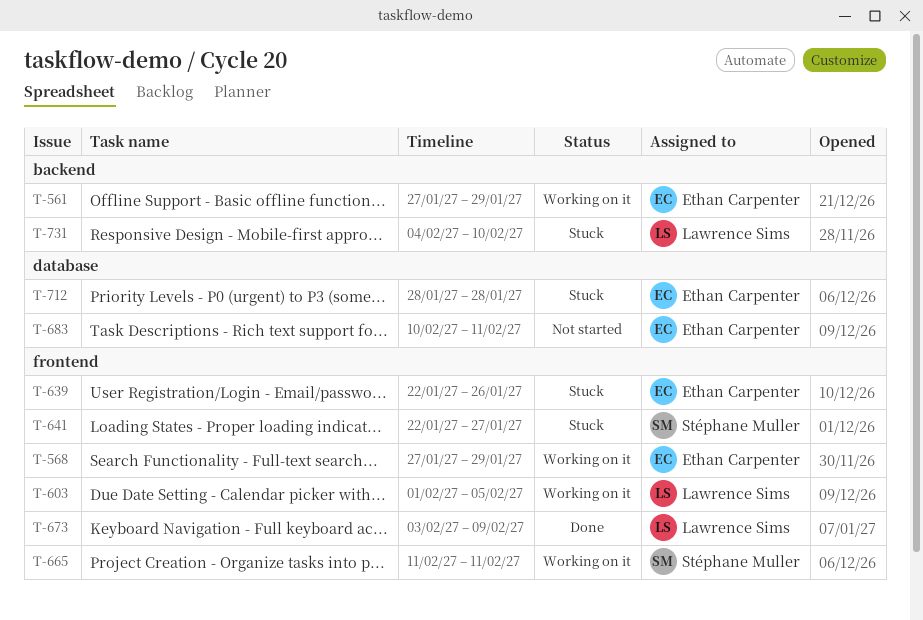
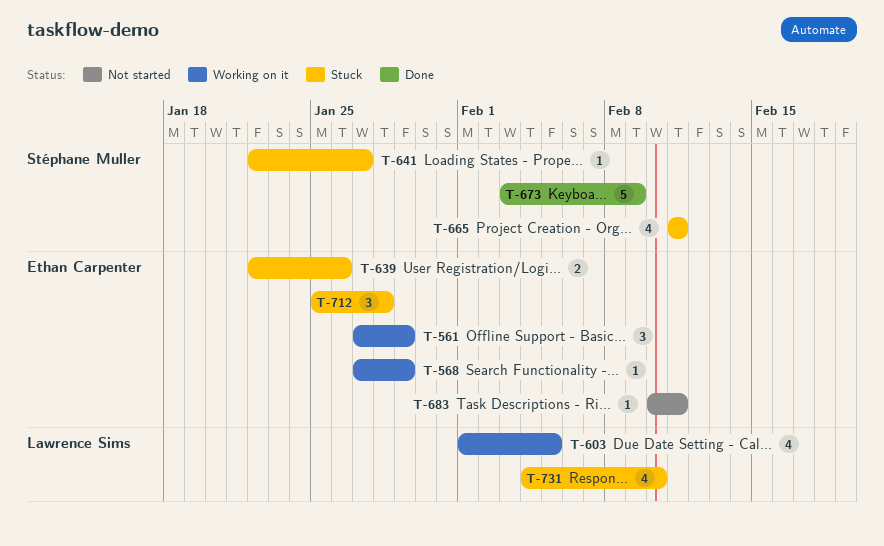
T-665, status: Working on it -> Stuck
T-673, owner: Lawrence Sims -> Stéphane Muller
T-712, start: Jan 28 -> Jan 25

